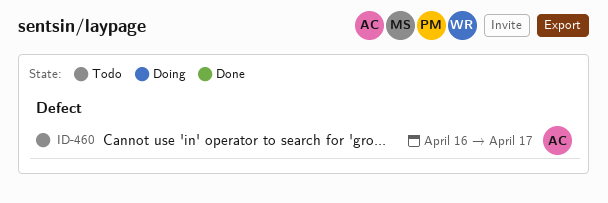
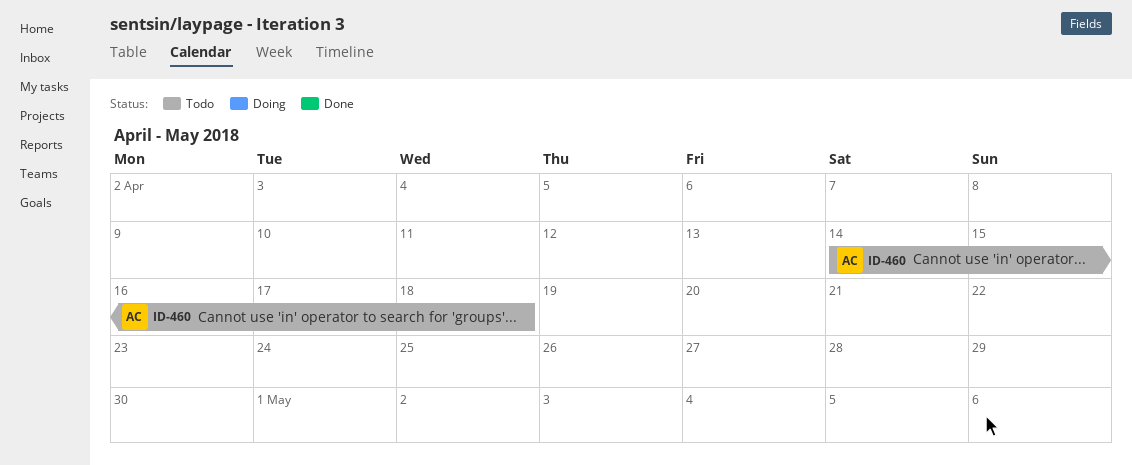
ID-460, start: Apr 16 -> Apr 14
ID-460, due: Apr 17 -> Apr 18

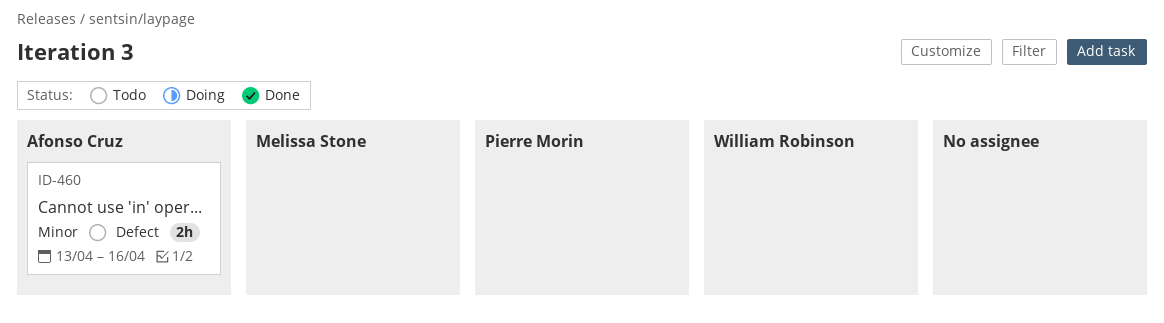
ID-460, start: Apr 14 -> Apr 13
ID-460, due: Apr 18 -> Apr 16

